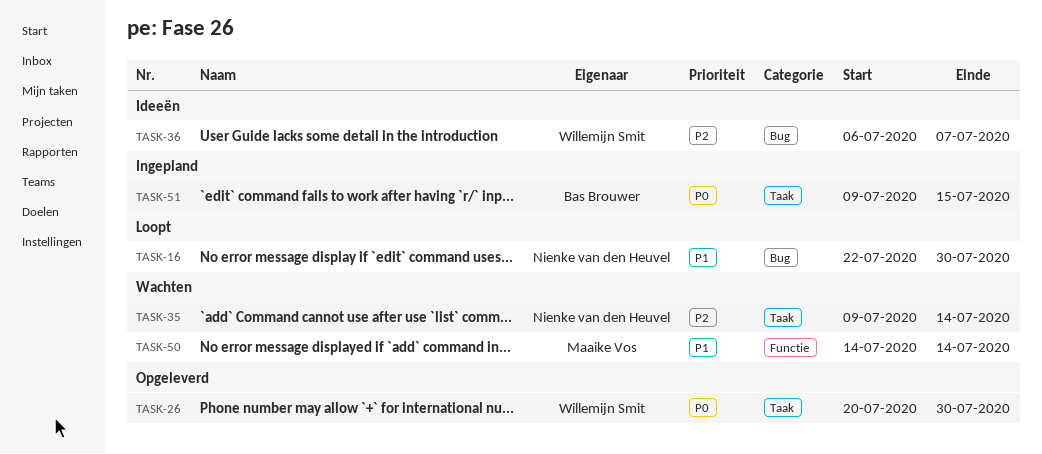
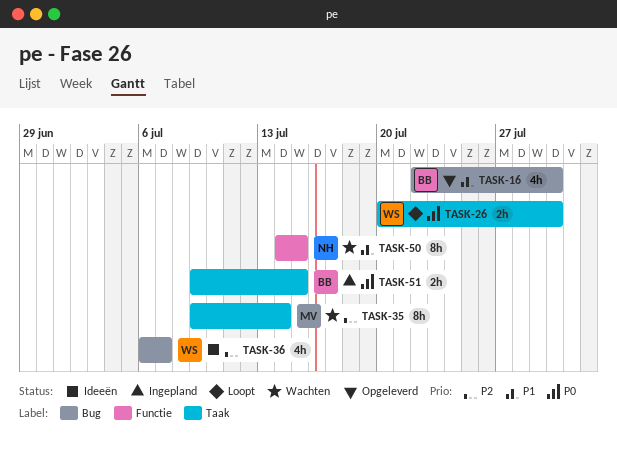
TASK-16, status: Loopt -> Opgeleverd
TASK-16, owner: Nienke van den Heuvel -> Bas Brouwer
TASK-26, status: Opgeleverd -> Loopt
TASK-35, owner: Nienke van den Heuvel -> Maaike Vos
TASK-50, owner: Maaike Vos -> Nienke van den Heuvel
TASK-50, due: Jul 14 -> Jul 15

